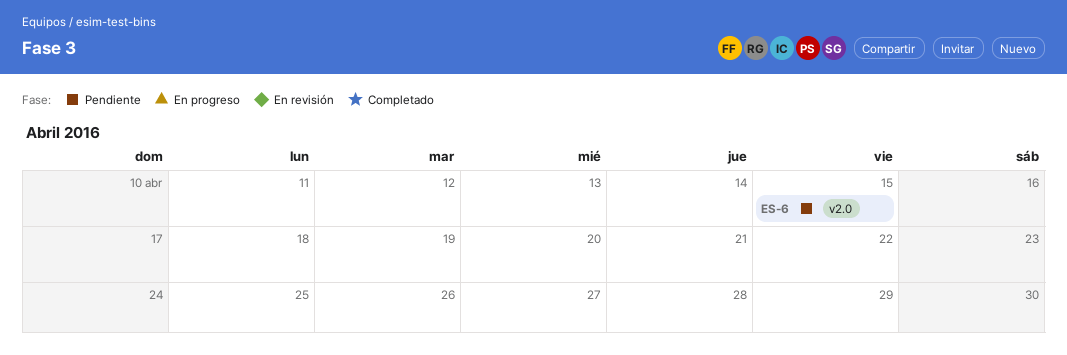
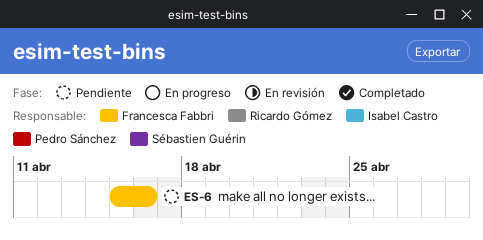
ES-6, due: Apr 15 -> Apr 16

